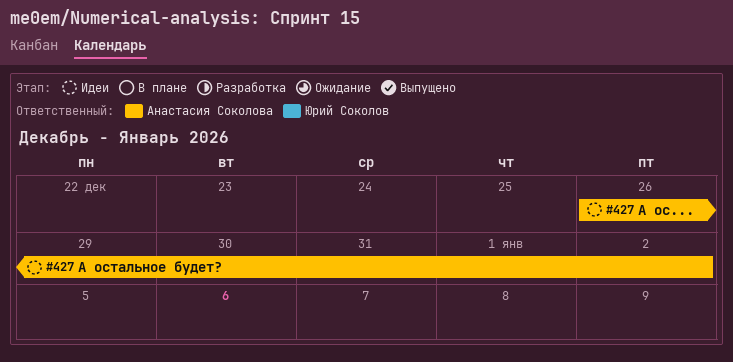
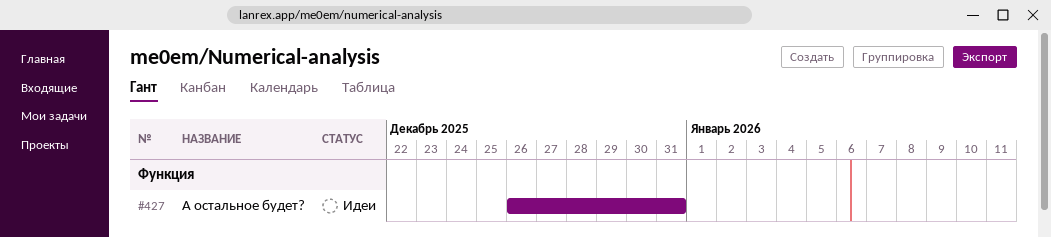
#427, due: Jan 2 -> Dec 31

